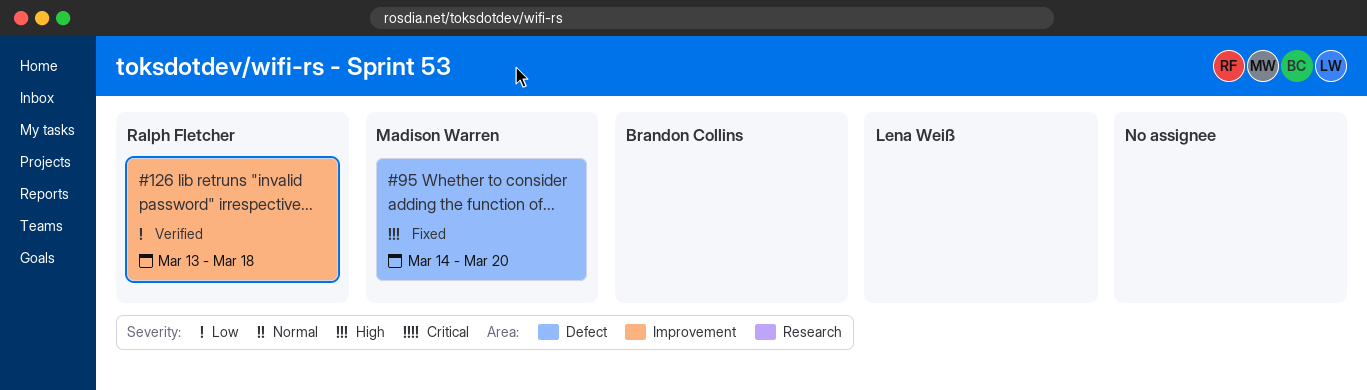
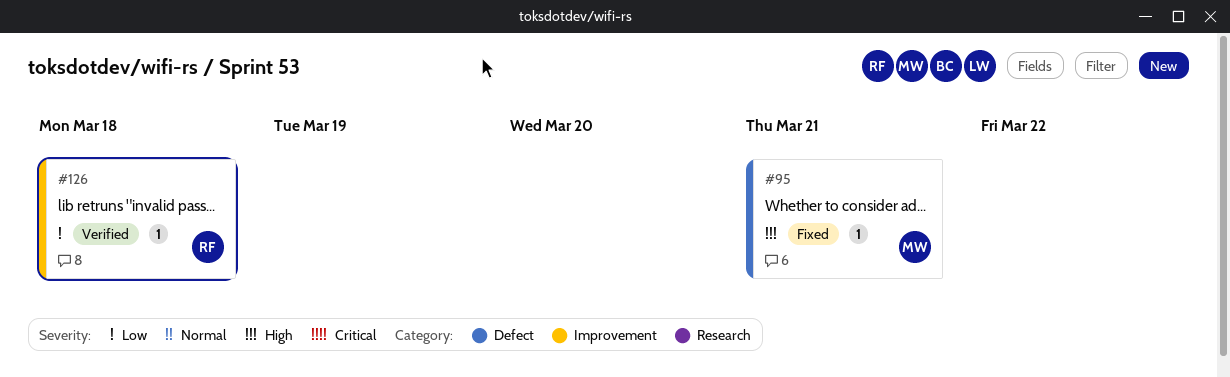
#95, due: Mar 20 -> Mar 21

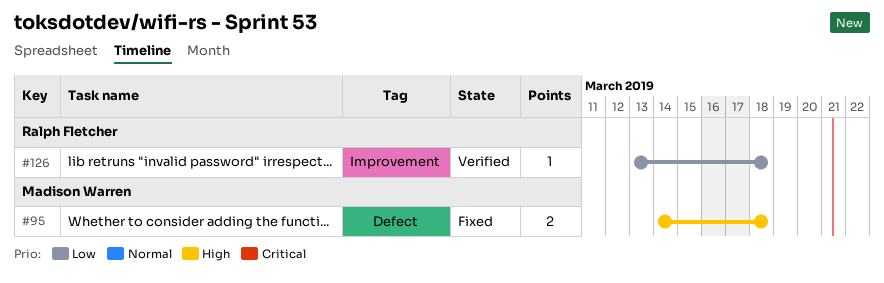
#95, estimate: 1 -> 2
#95, due: Mar 21 -> Mar 18

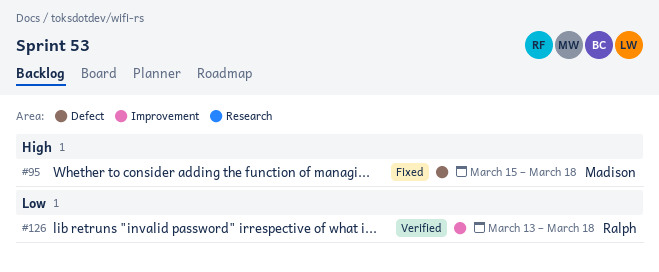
#95, start: Mar 14 -> Mar 15

